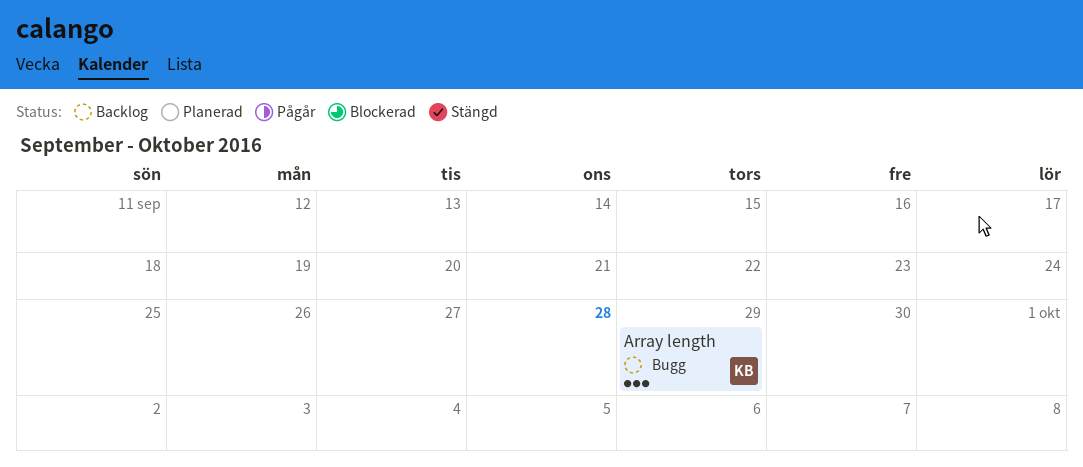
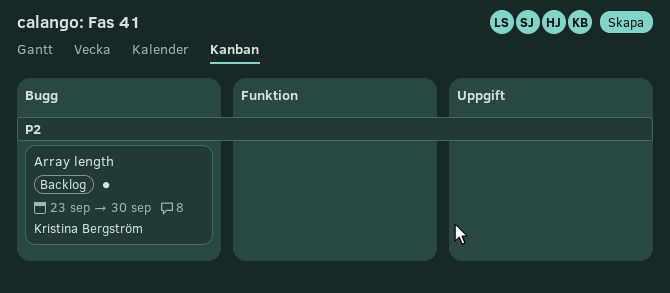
Array length, estimate: 3 -> 1
Array length, due: Sep 29 -> Sep 30

